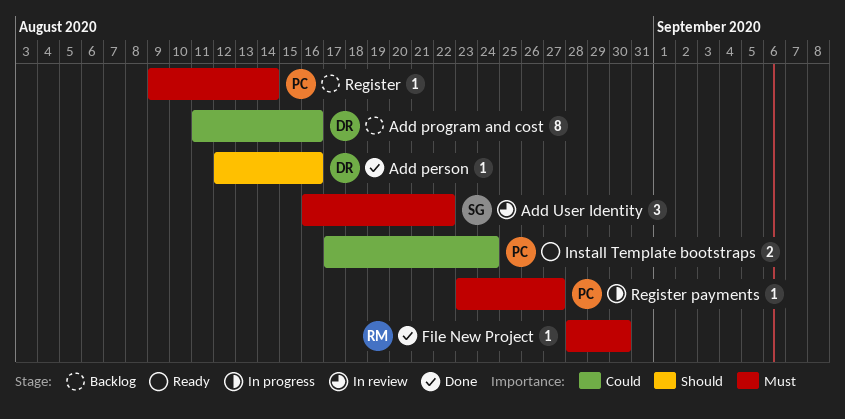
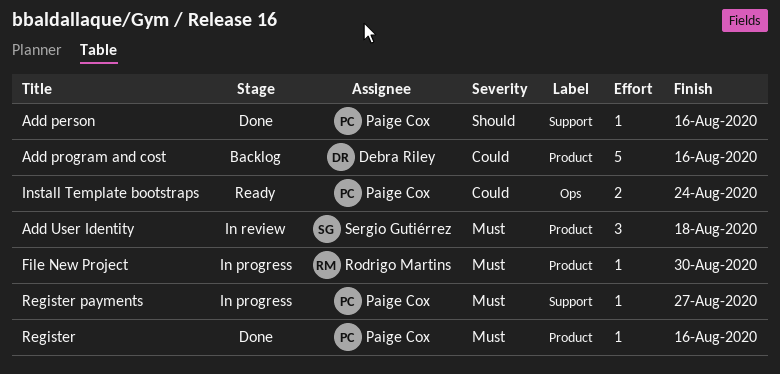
Add person, owner: Debra Riley -> Paige Cox
Add program and cost, estimate: 8 -> 5
Add User Identity, due: Aug 22 -> Aug 18
File New Project, status: Done -> In progress
Register, status: Backlog -> Done
Register, due: Aug 14 -> Aug 16

